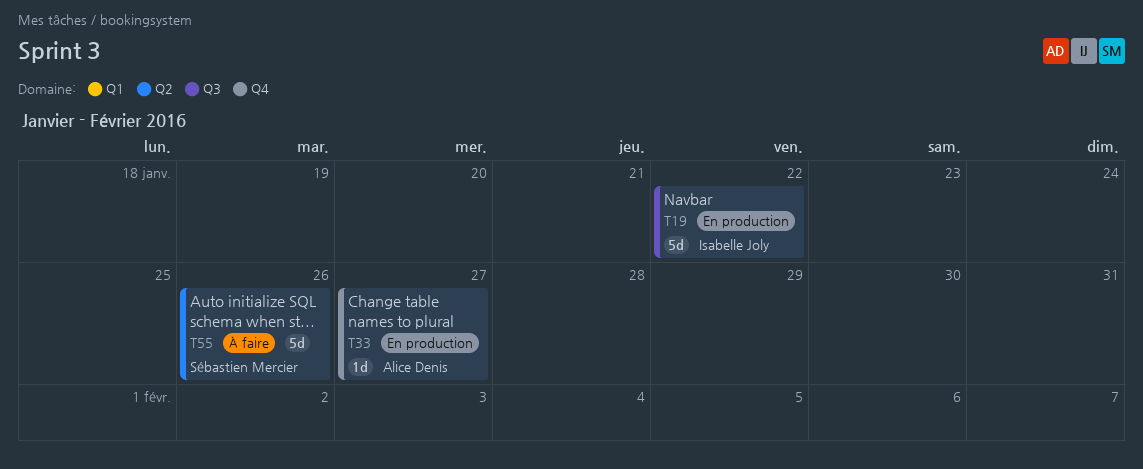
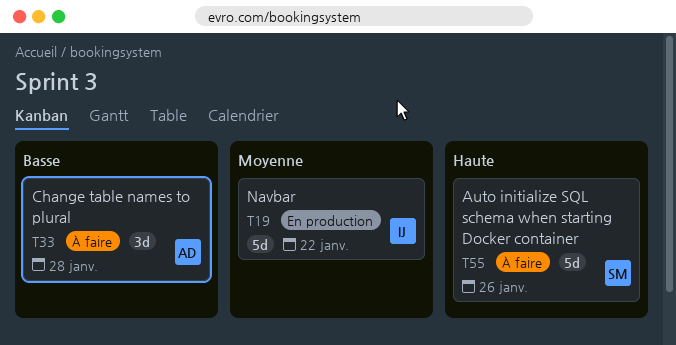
T33, status: En production -> À faire
T33, estimate: 1d -> 3d
T33, due: Jan 27 -> Jan 28

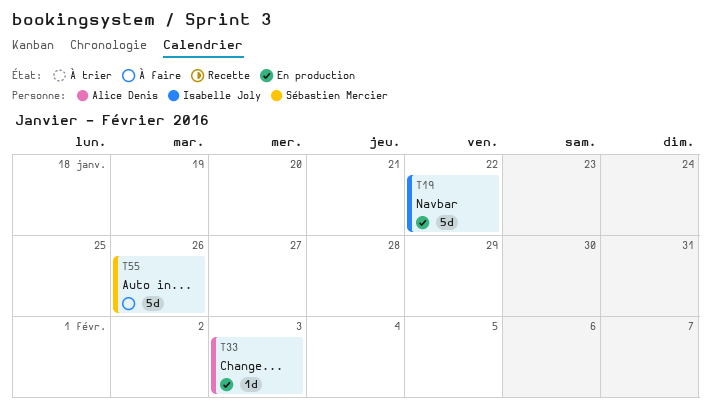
T33, status: À faire -> En production
T33, estimate: 3d -> 1d
T33, due: Jan 28 -> Feb 3

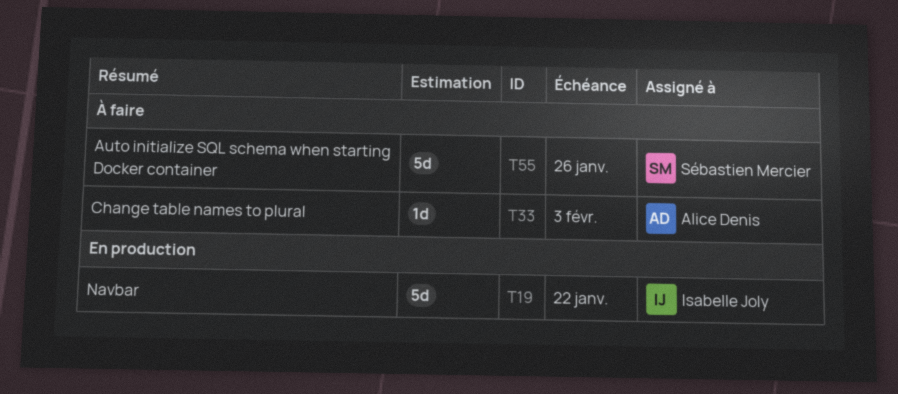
T33, status: En production -> À faire

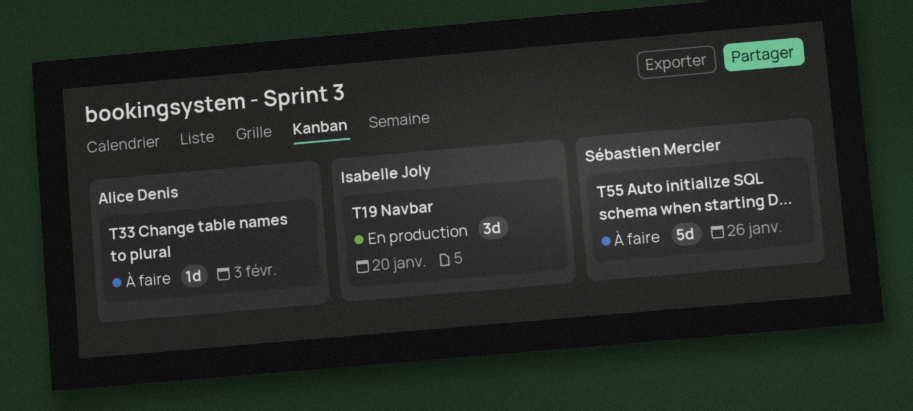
T19, estimate: 5d -> 3d
T19, due: Jan 22 -> Jan 20

